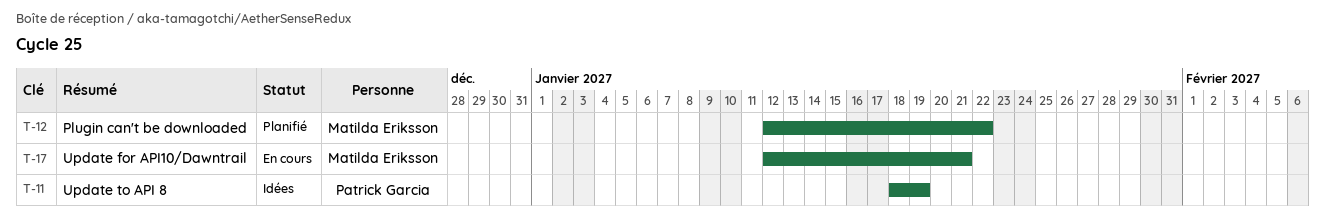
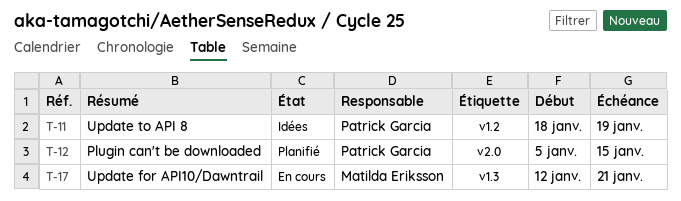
T-12, owner: Matilda Eriksson -> Patrick Garcia
T-12, start: Jan 12 -> Jan 5
T-12, due: Jan 22 -> Jan 15

